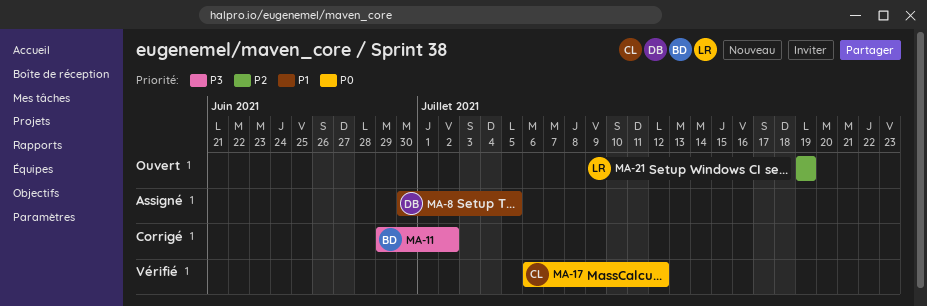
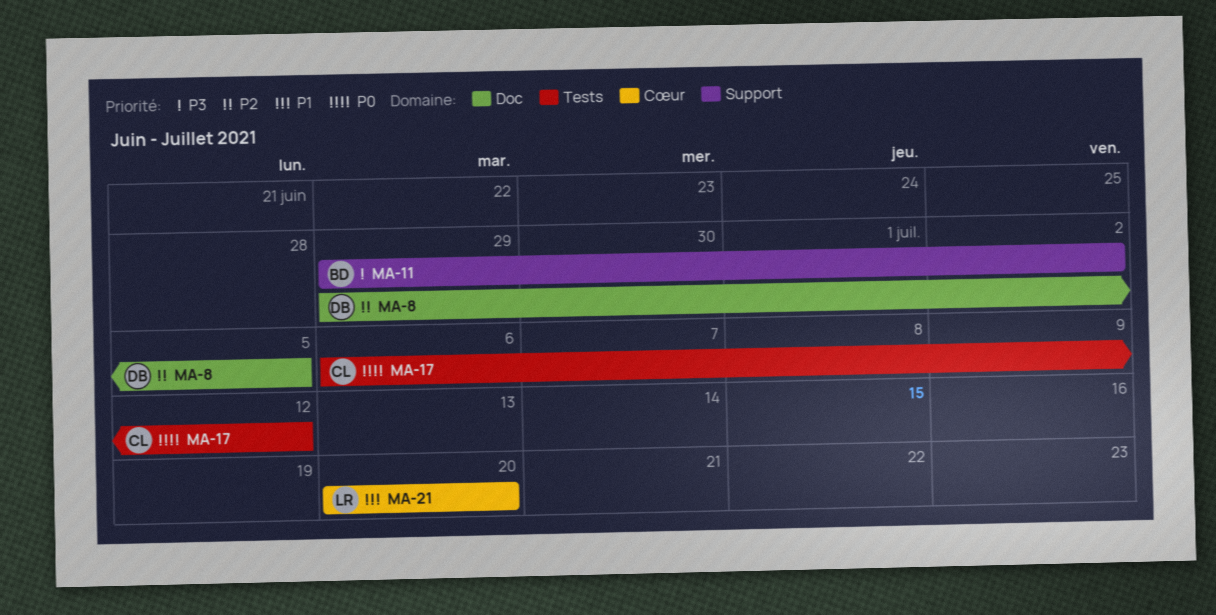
MA-8, priority: P1 -> P2
MA-8, start: Jun 30 -> Jun 29
MA-21, priority: P2 -> P1
MA-21, start: Jul 19 -> Jul 20
MA-21, due: Jul 19 -> Jul 20

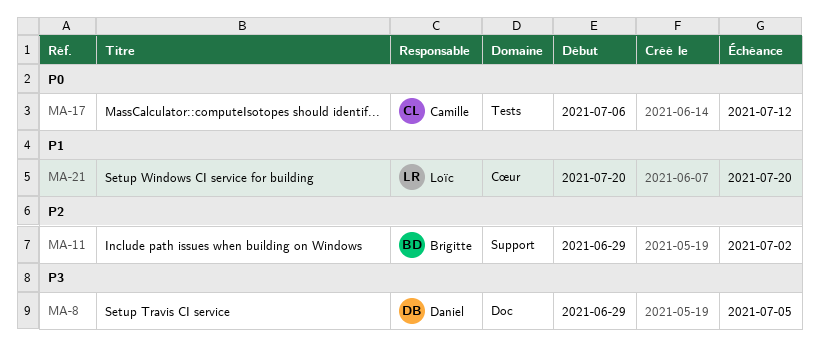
MA-8, priority: P2 -> P3
MA-11, priority: P3 -> P2

